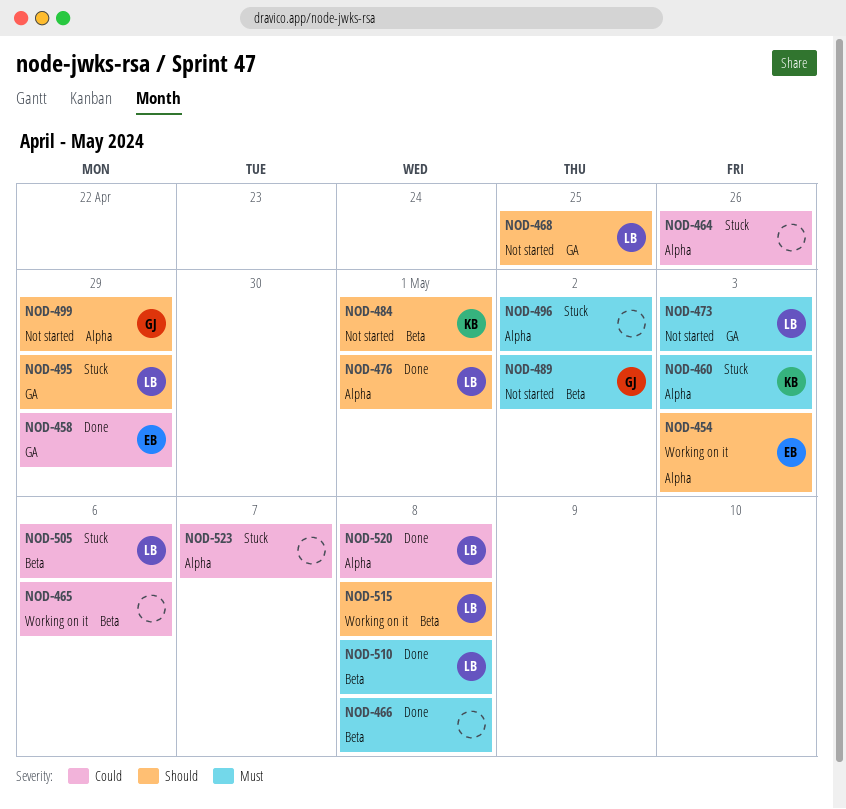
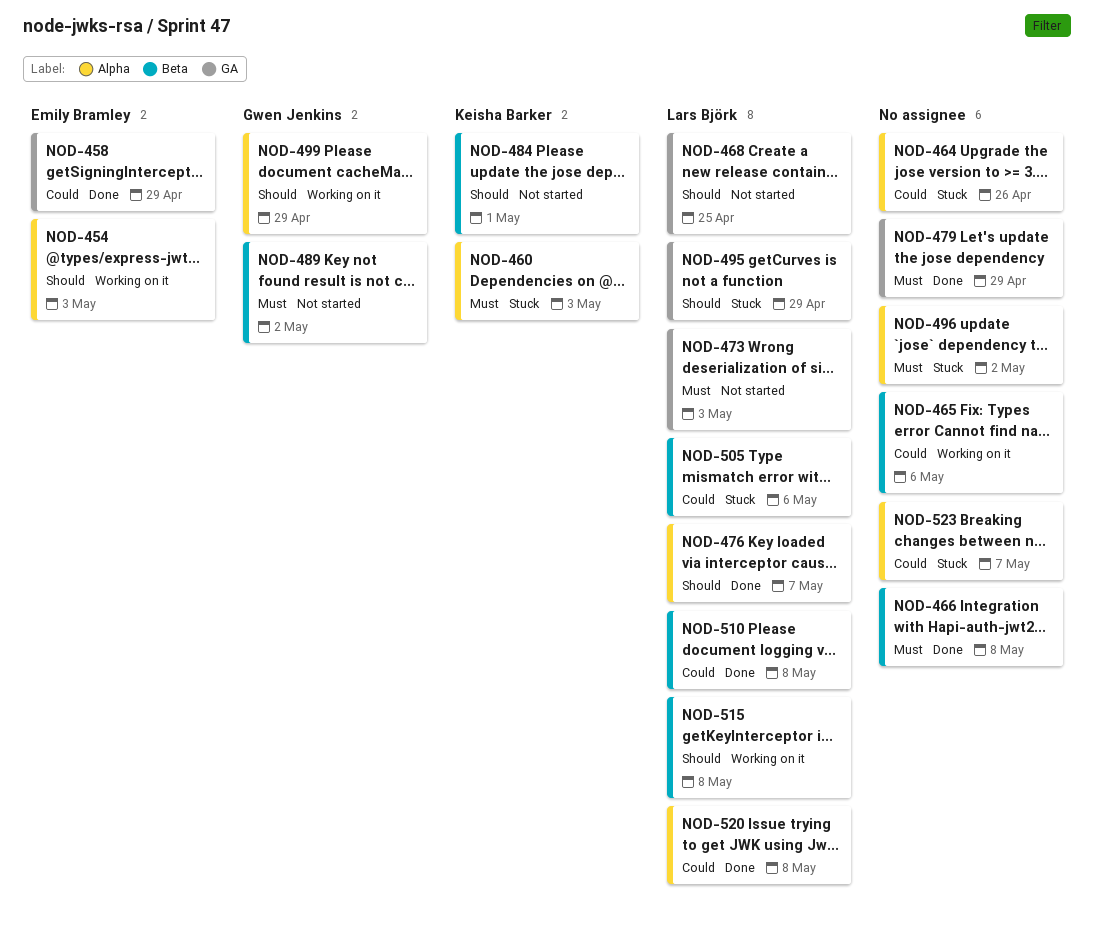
NOD-476, due: May 1 -> May 7
NOD-479: none -> present
NOD-499, status: Not started -> Working on it
NOD-510, priority: Must -> Could

